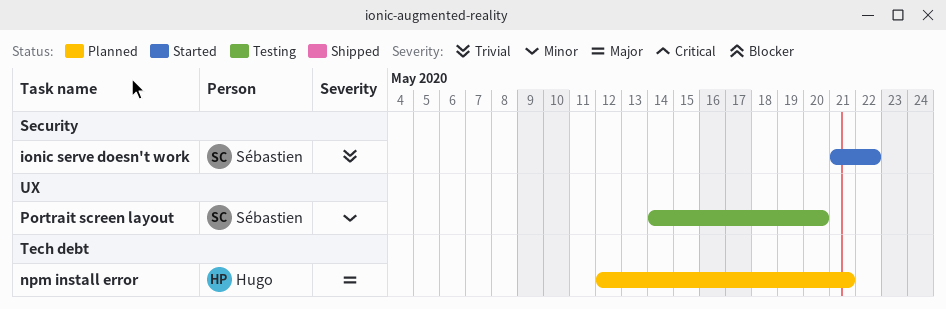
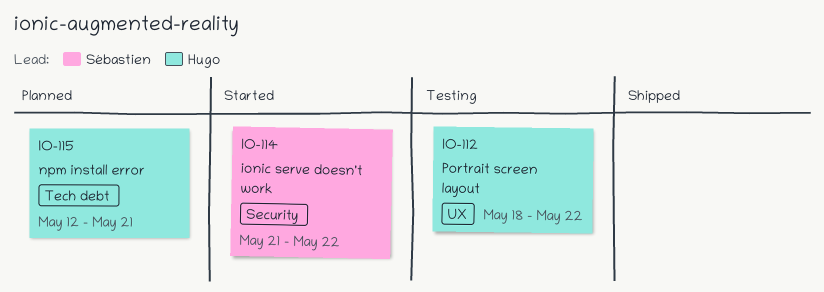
Portrait screen layout, owner: Sébastien -> Hugo
Portrait screen layout, start: May 14 -> May 18
Portrait screen layout, due: May 20 -> May 22

